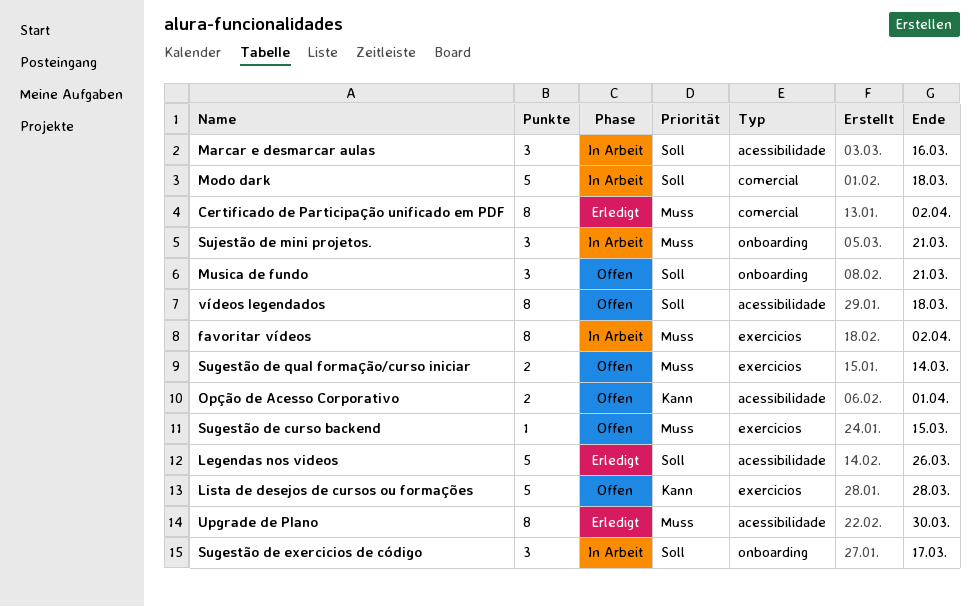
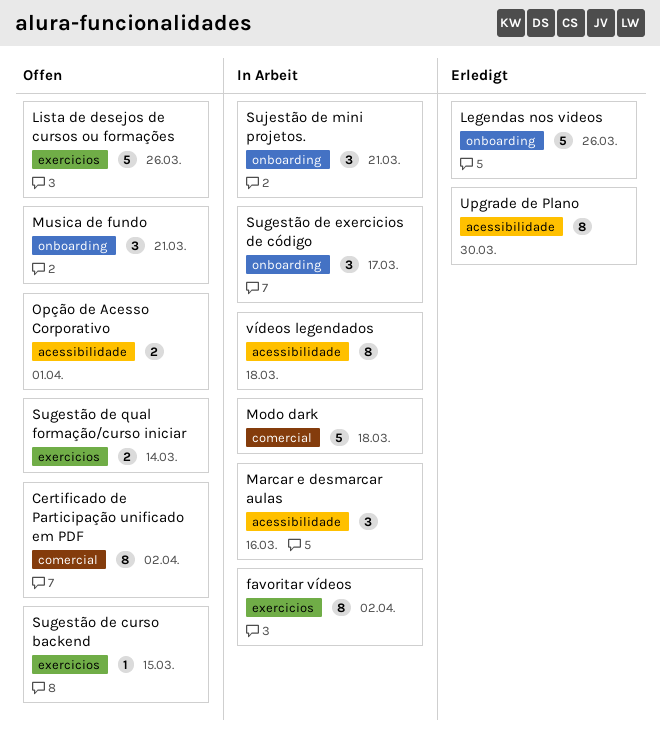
Certificado de Participação unificado em PDF, status: Erledigt -> Offen
Legendas nos videos, label: acessibilidade -> onboarding
Lista de desejos de cursos ou formações, due: Mar 28 -> Mar 26
vídeos legendados, status: Offen -> In Arbeit

